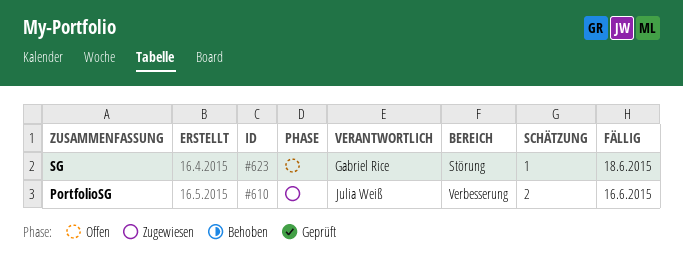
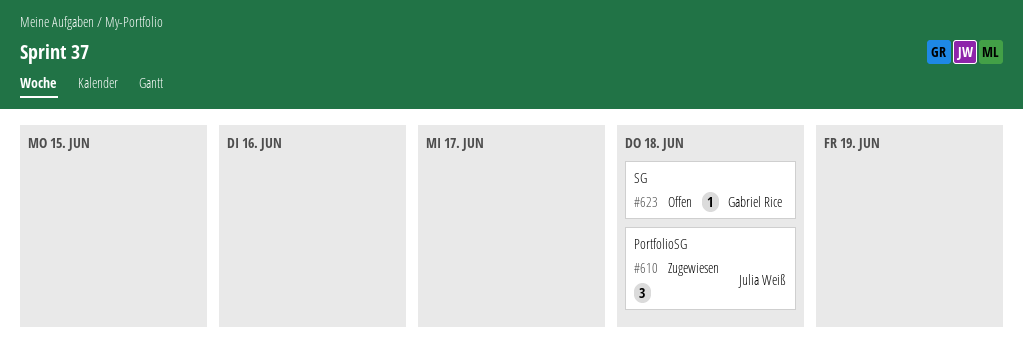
#610, estimate: 2 -> 3
#610, due: Jun 16 -> Jun 18

